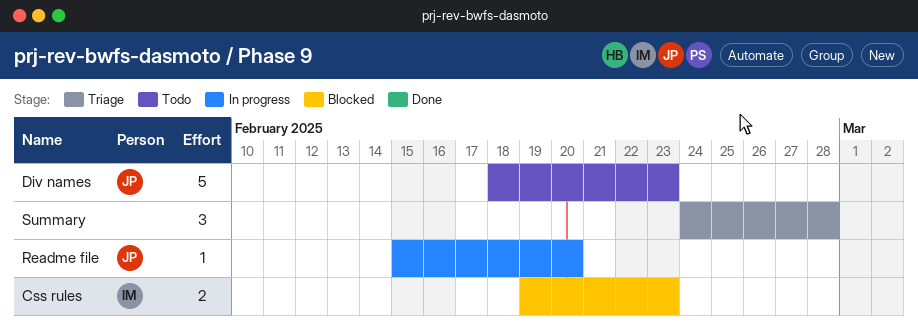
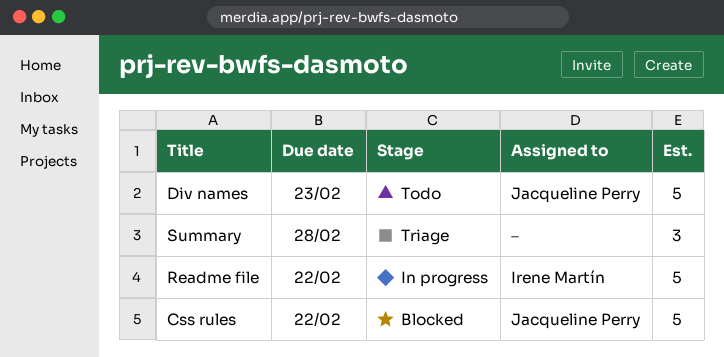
Css rules, owner: Irene Martín -> Jacqueline Perry
Css rules, estimate: 2 -> 5
Css rules, due: Feb 23 -> Feb 22
Readme file, owner: Jacqueline Perry -> Irene Martín
Readme file, estimate: 1 -> 5
Readme file, due: Feb 20 -> Feb 22

